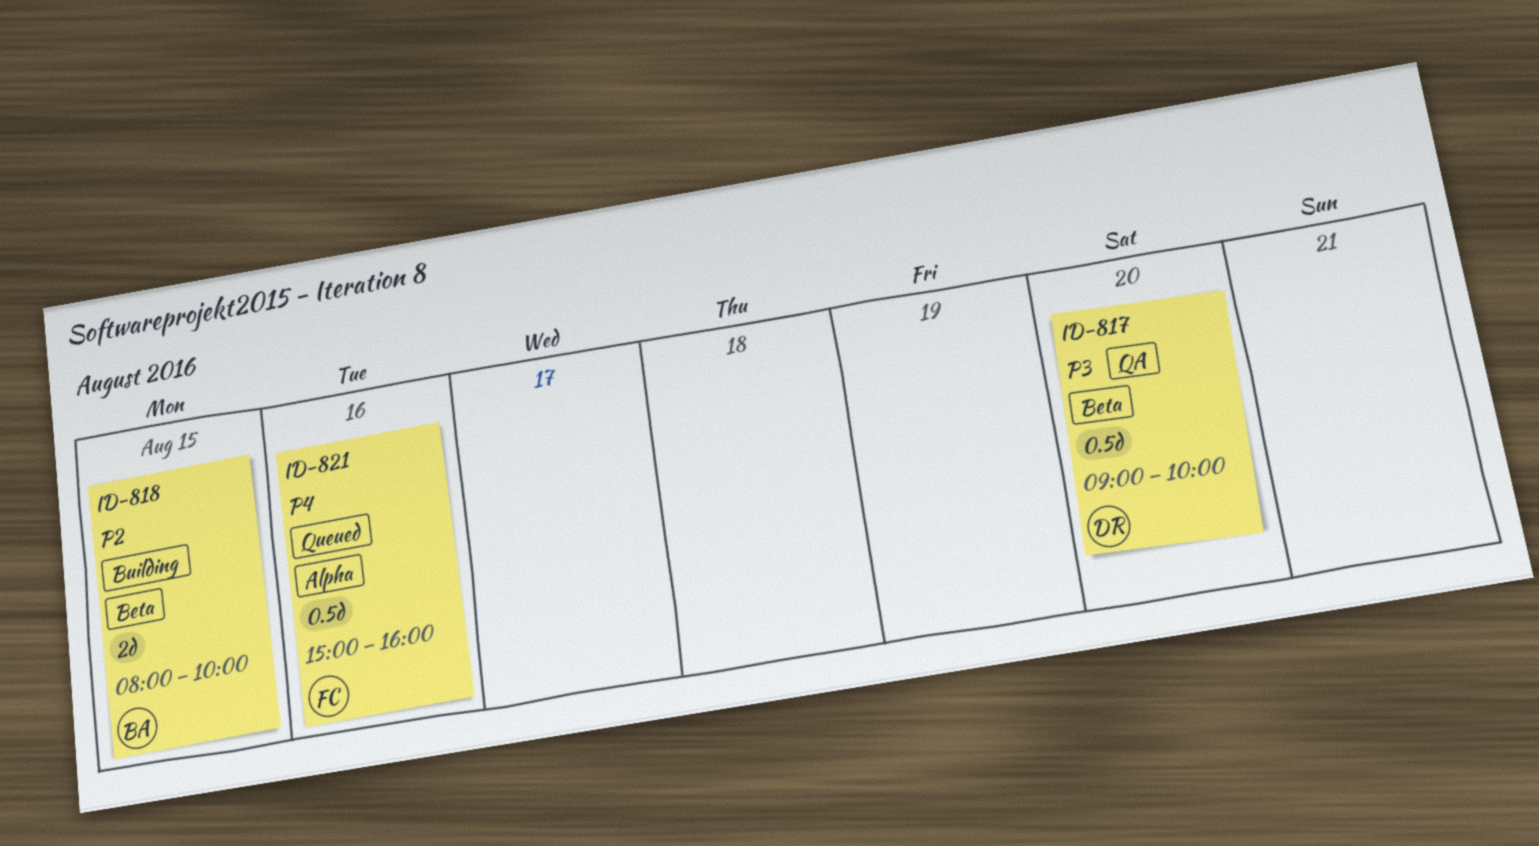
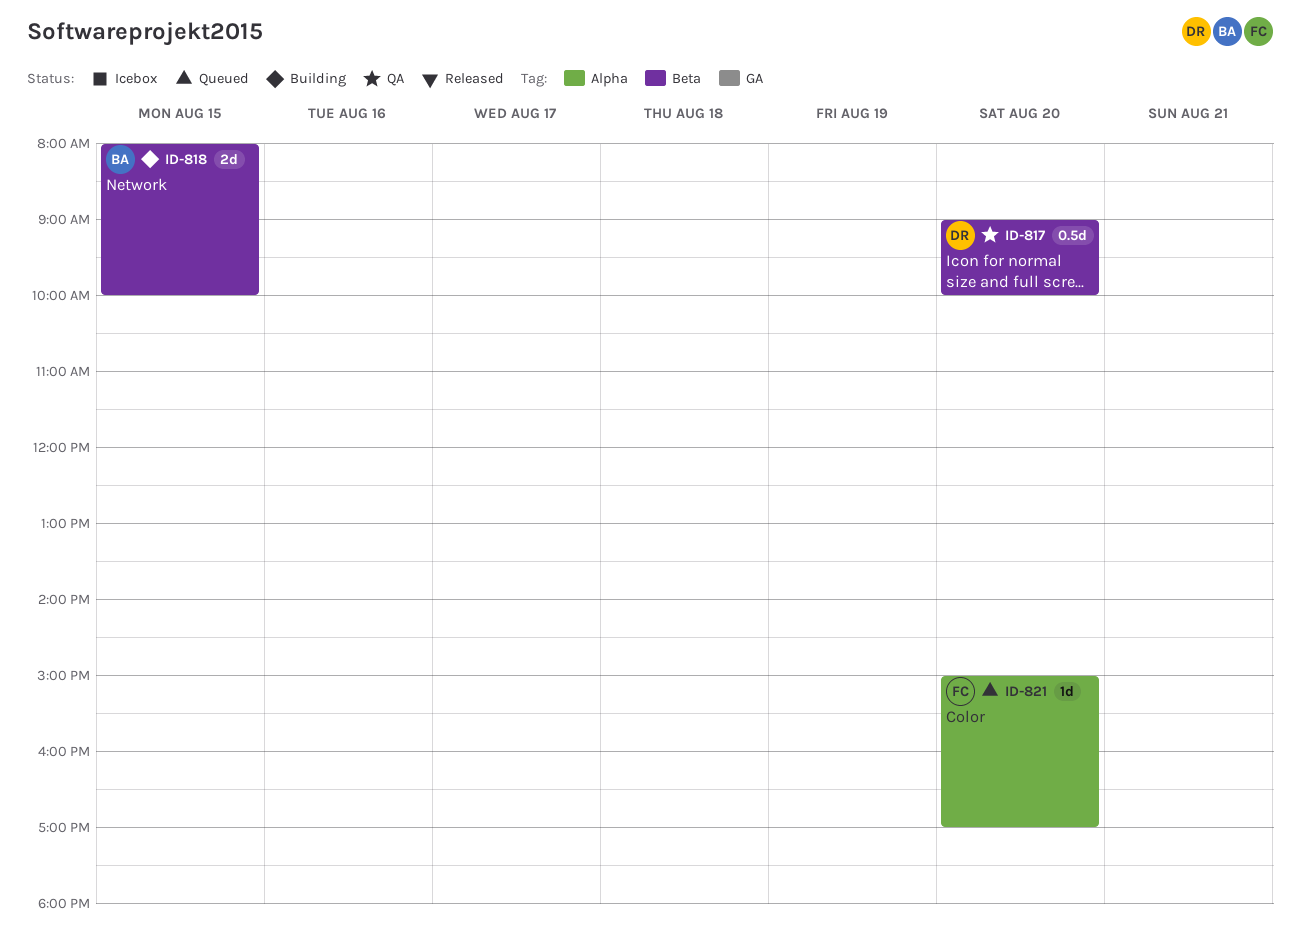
ID-821, estimate: 0.5d -> 1d
ID-821, day: Aug 16 -> Aug 20
ID-821, ends: 16:00 -> 17:00

